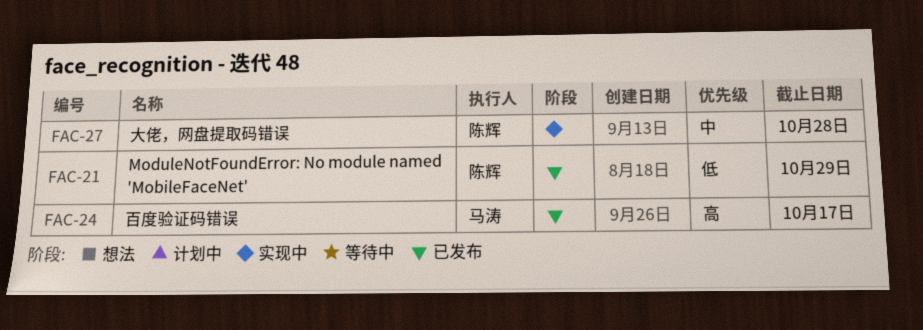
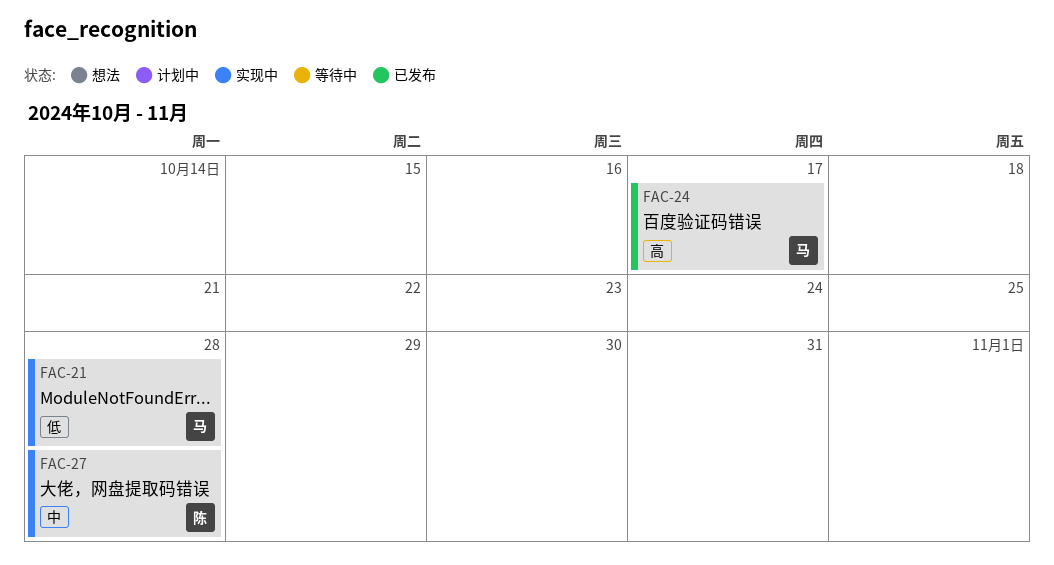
FAC-21, status: 已发布 -> 实现中
FAC-21, owner: 陈辉 -> 马涛
FAC-21, due: Oct 29 -> Oct 28

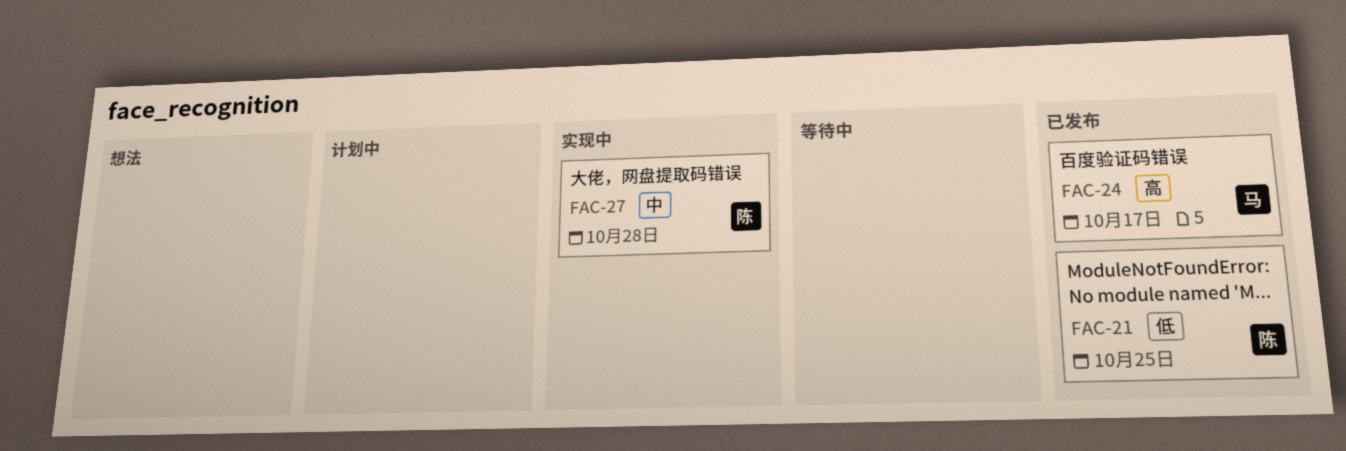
FAC-21, status: 实现中 -> 已发布
FAC-21, owner: 马 -> 陈
FAC-21, due: Oct 28 -> Oct 25

